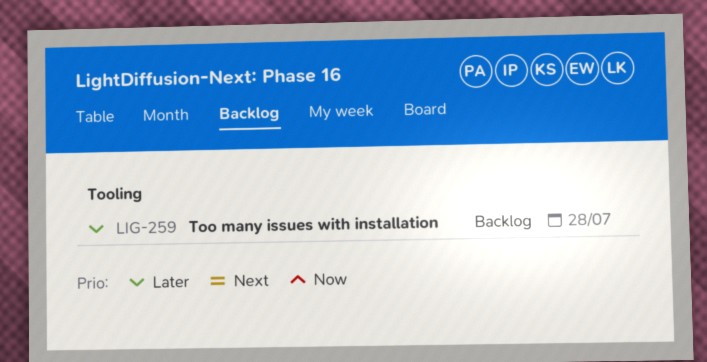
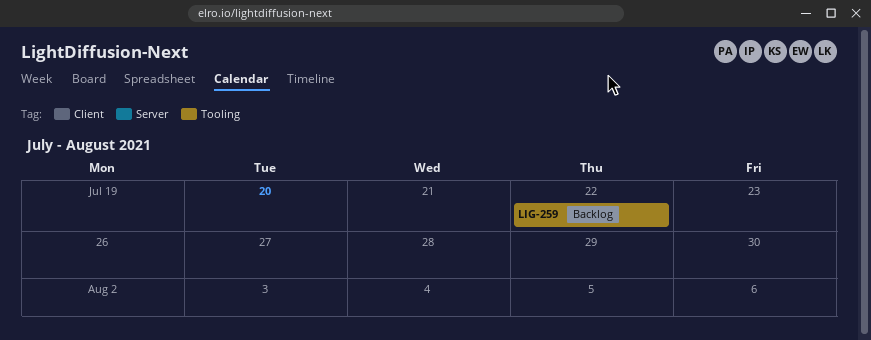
LIG-259, due: Jul 28 -> Jul 22

